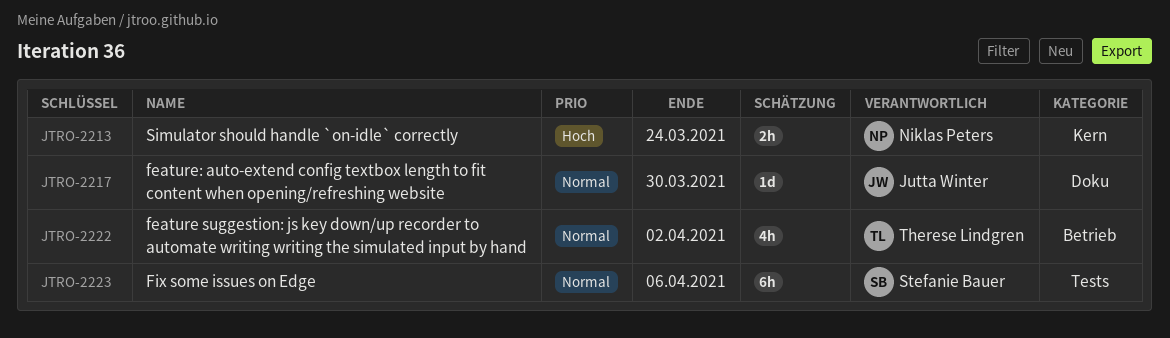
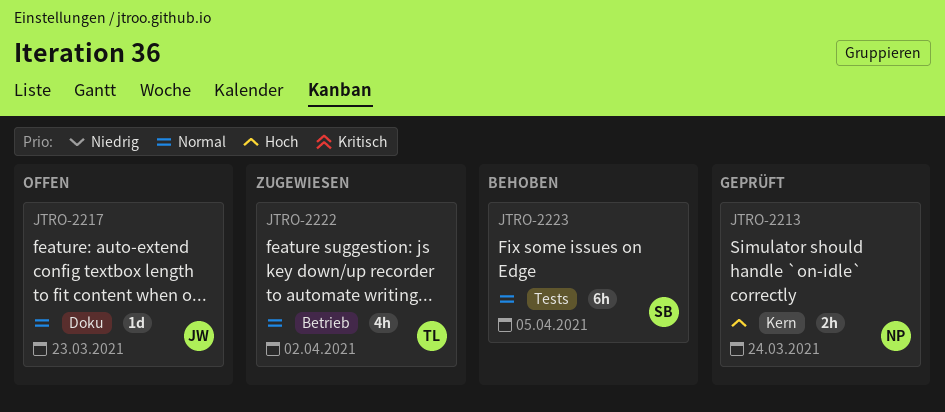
JTRO-2217, due: Mar 30 -> Mar 23
JTRO-2223, due: Apr 6 -> Apr 5

